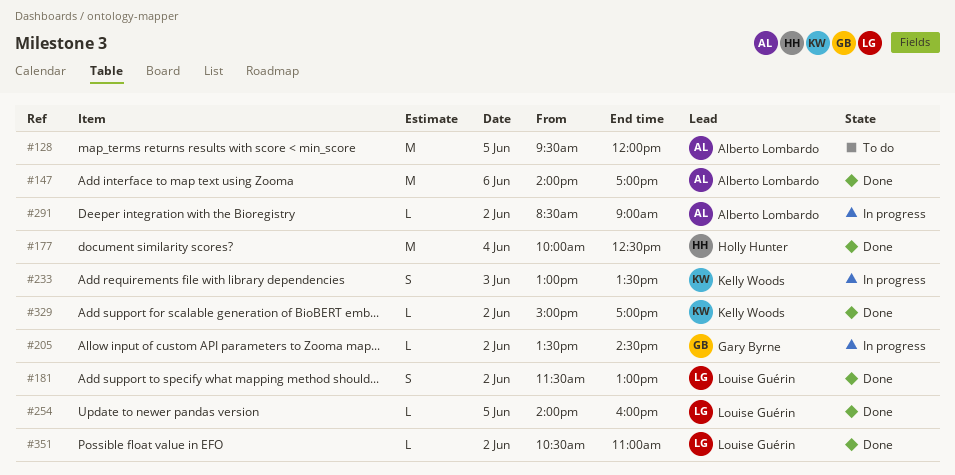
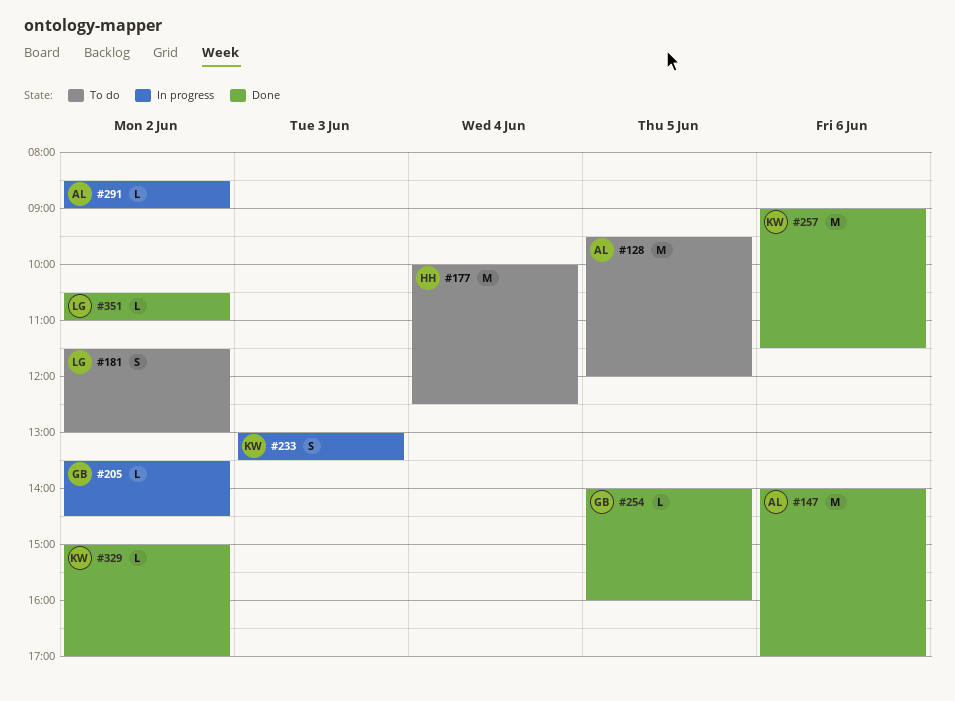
#177, status: Done -> To do
#181, status: Done -> To do
#254, owner: Louise Guérin -> Gary Byrne
#257: none -> present

